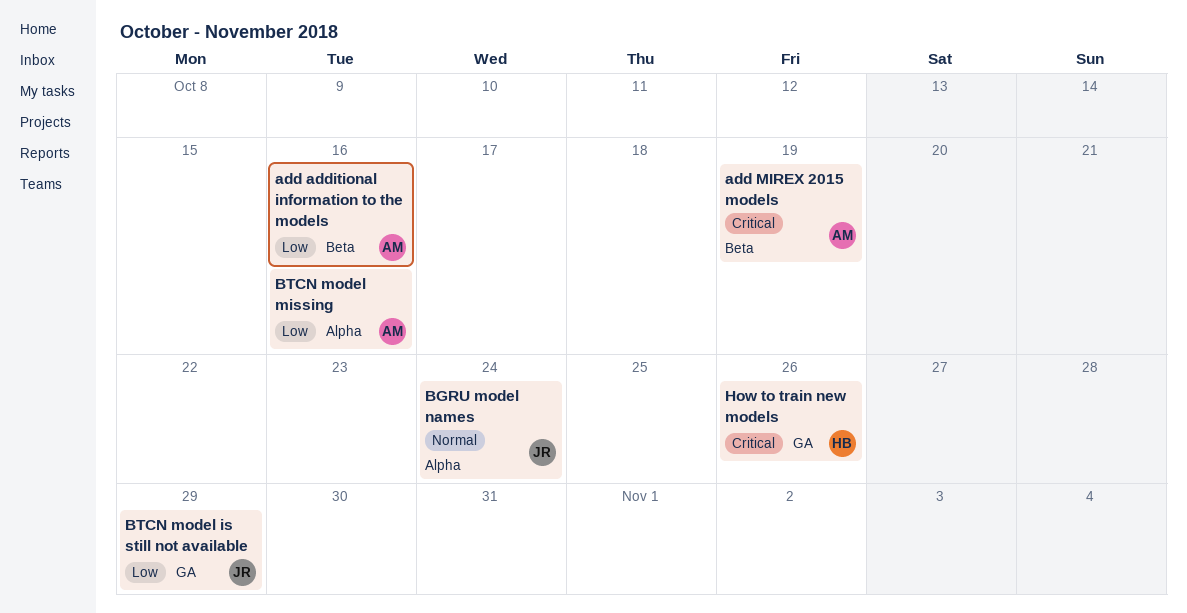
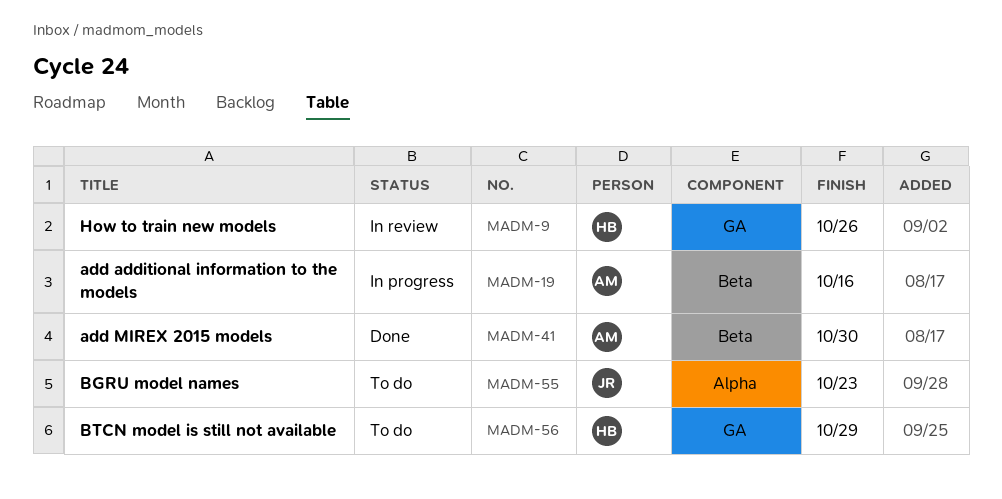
add MIREX 2015 models, due: Oct 19 -> Oct 30
BGRU model names, due: Oct 24 -> Oct 23
BTCN model is still not available, owner: JR -> HB
BTCN model missing: present -> none

